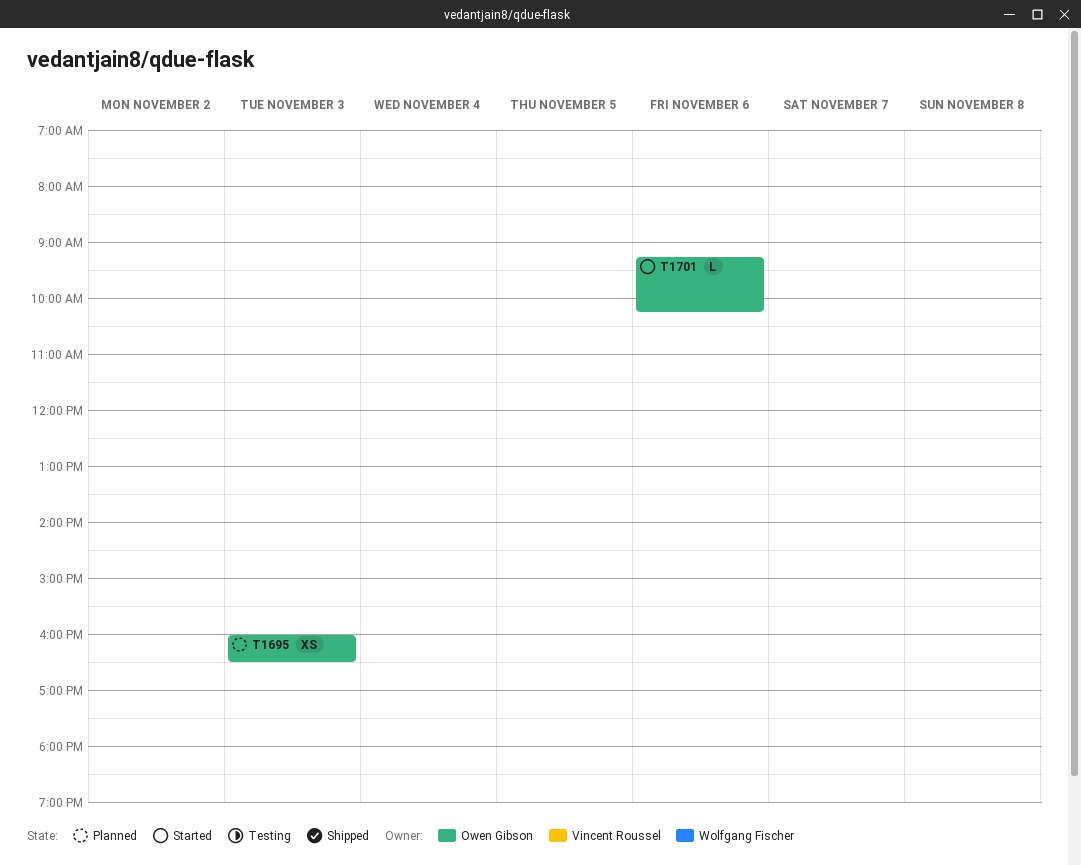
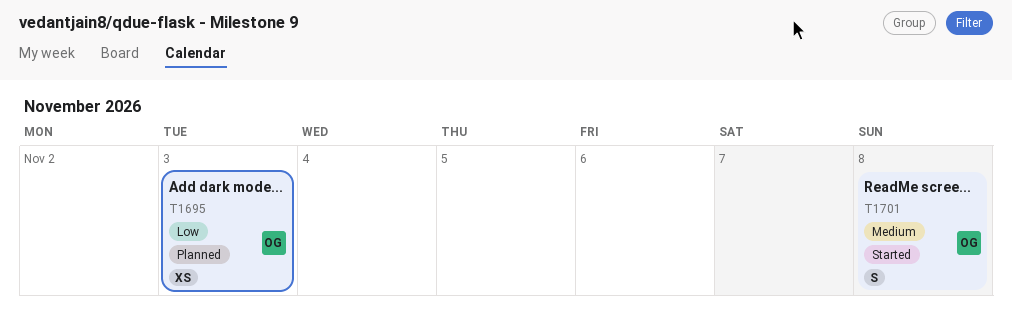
T1701, estimate: L -> S
T1701, day: Nov 6 -> Nov 8

